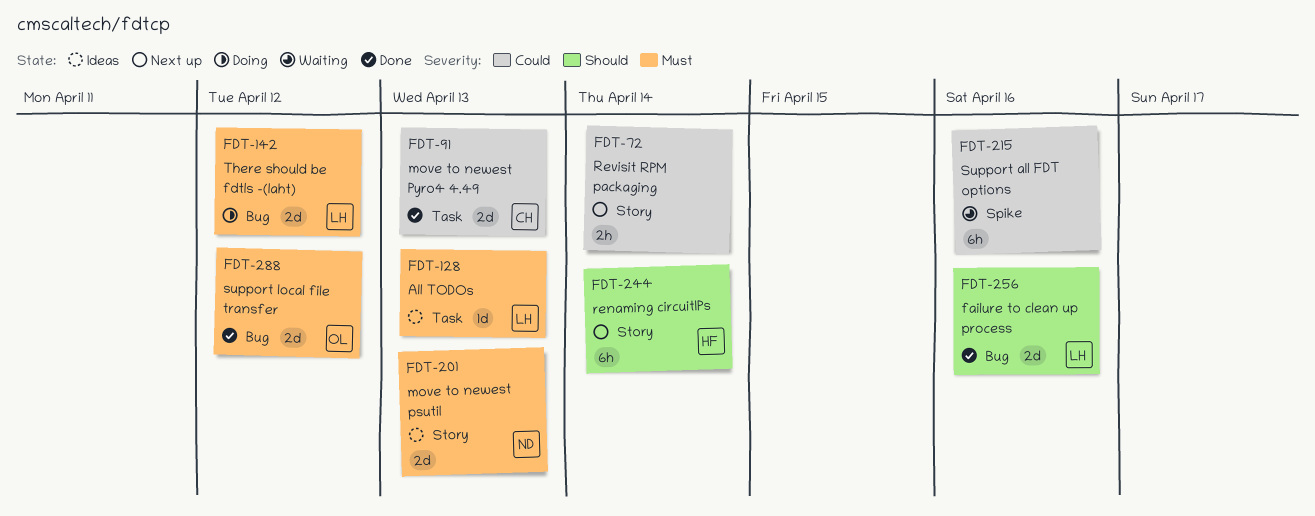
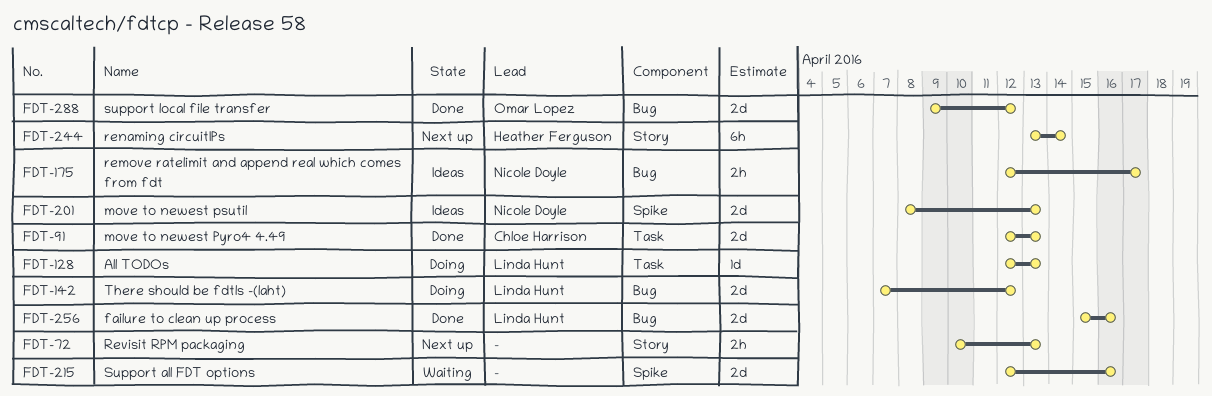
FDT-72, due: Apr 14 -> Apr 13
FDT-128, status: Ideas -> Doing
FDT-175: none -> present
FDT-201, label: Story -> Spike
FDT-215, estimate: 6h -> 2d

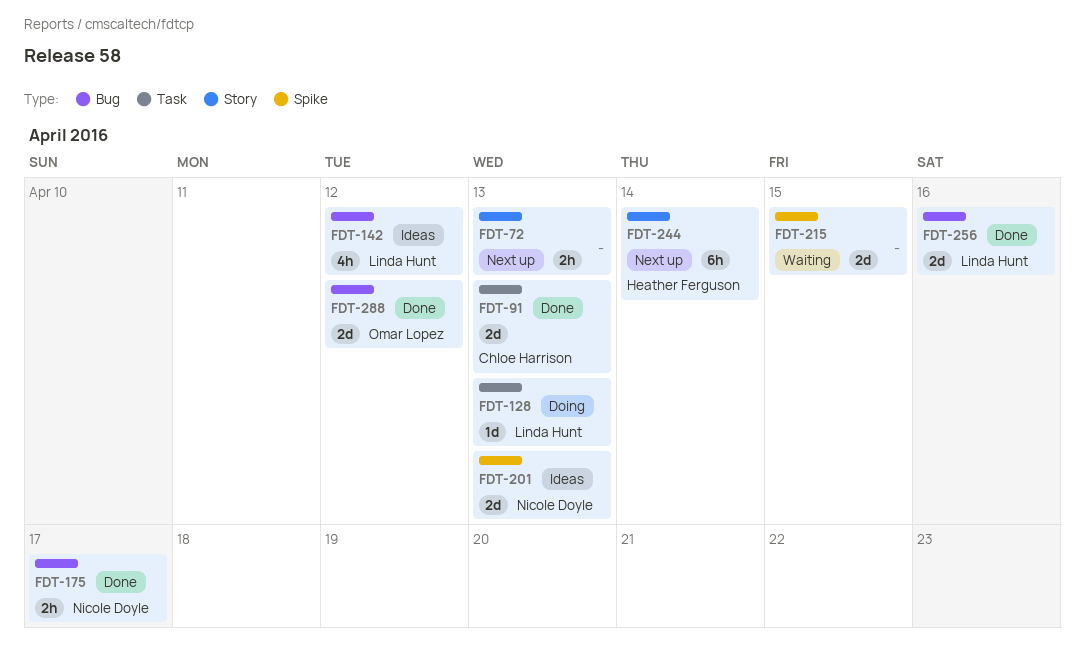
FDT-142, status: Doing -> Ideas
FDT-142, estimate: 2d -> 4h
FDT-175, status: Ideas -> Done
FDT-215, due: Apr 16 -> Apr 15

